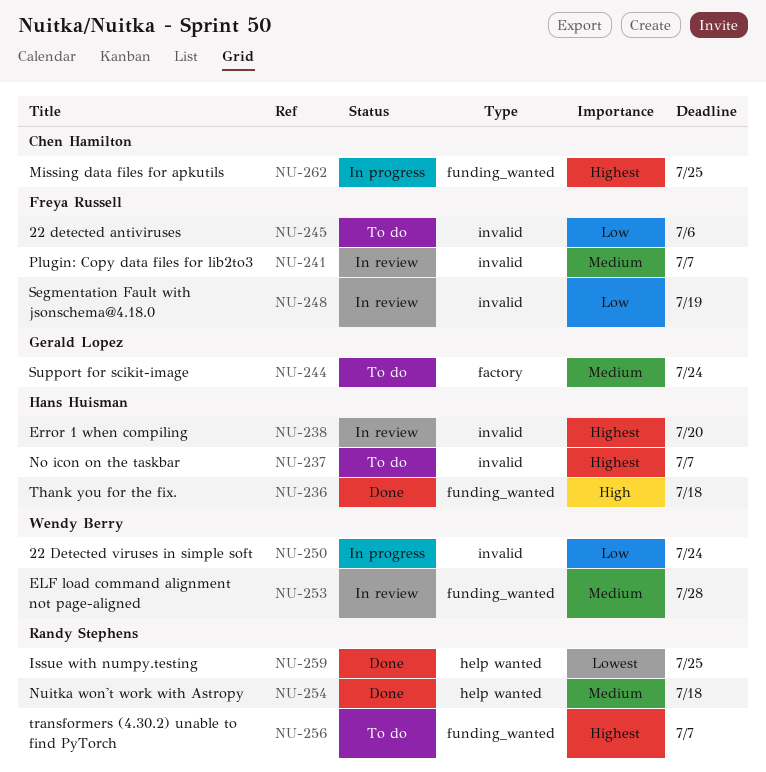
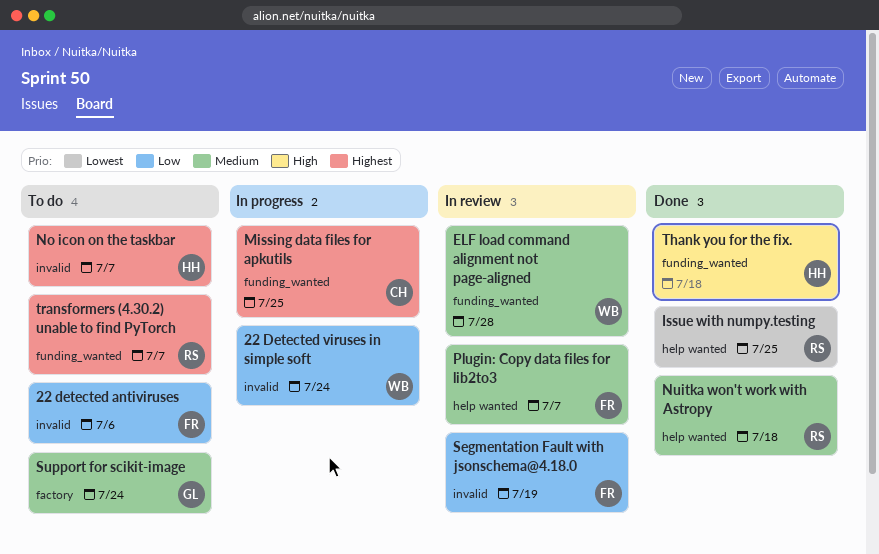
Error 1 when compiling: present -> none
Plugin: Copy data files for lib2to3, label: invalid -> help wanted

